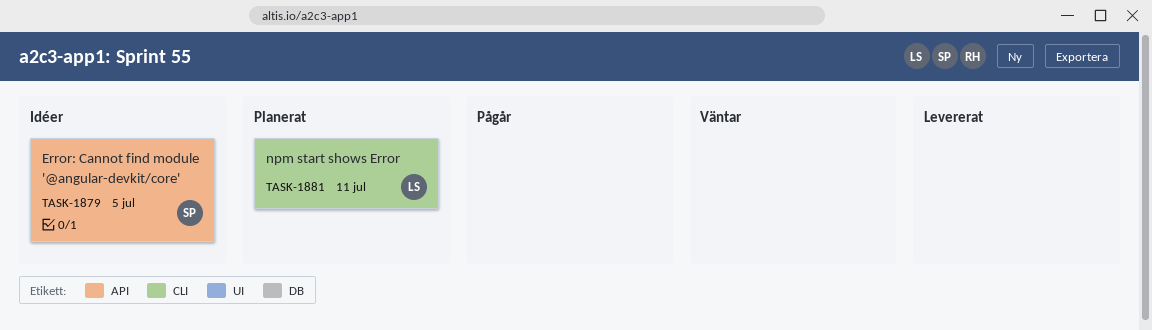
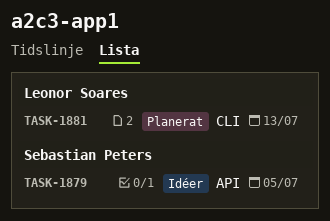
TASK-1881, due: Jul 11 -> Jul 13

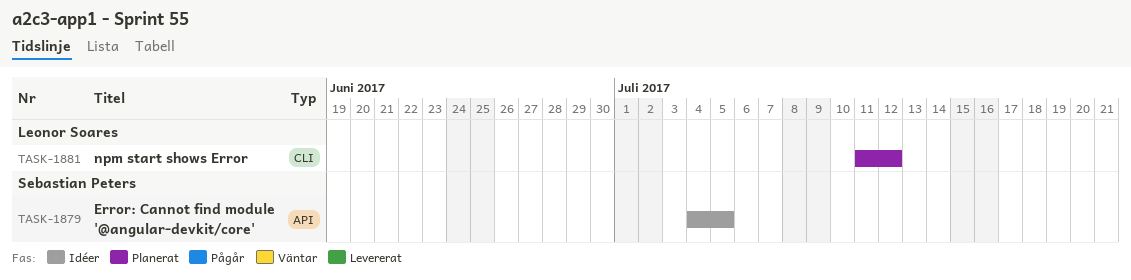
TASK-1881, due: Jul 13 -> Jul 12

